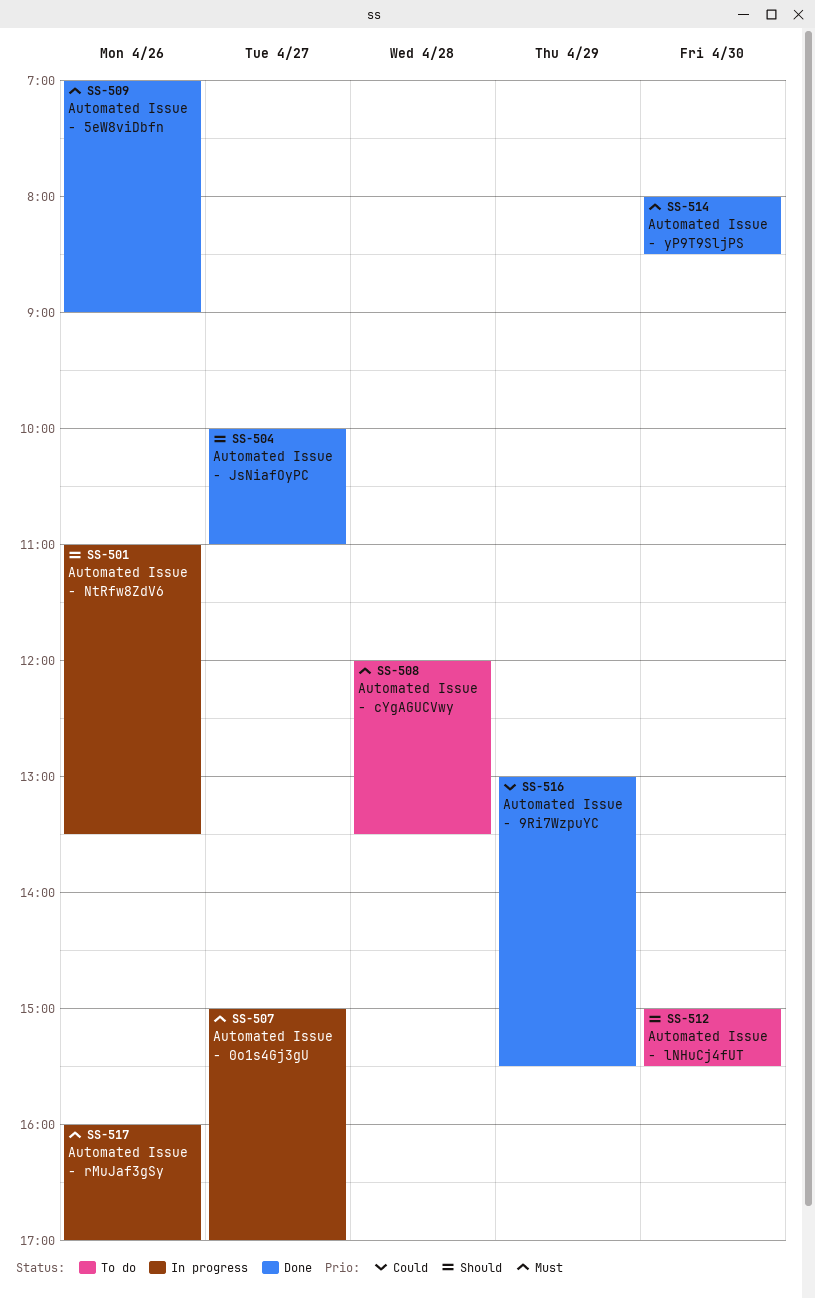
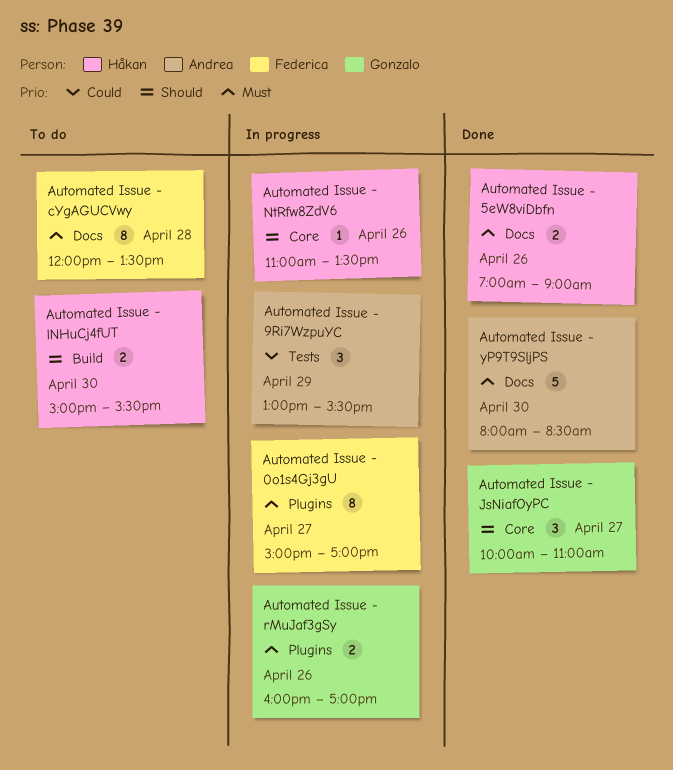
Automated Issue - 9Ri7WzpuYC, status: Done -> In progress

